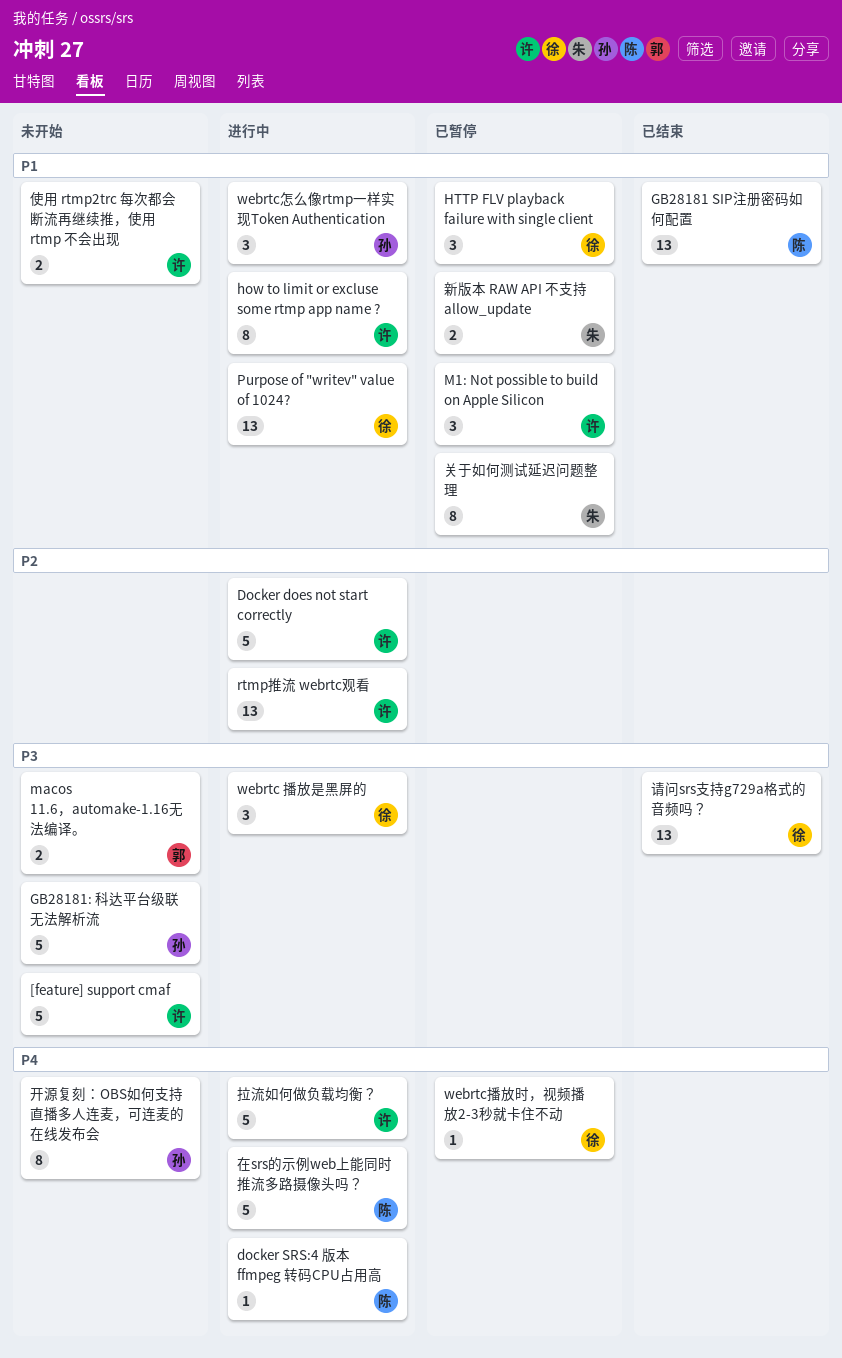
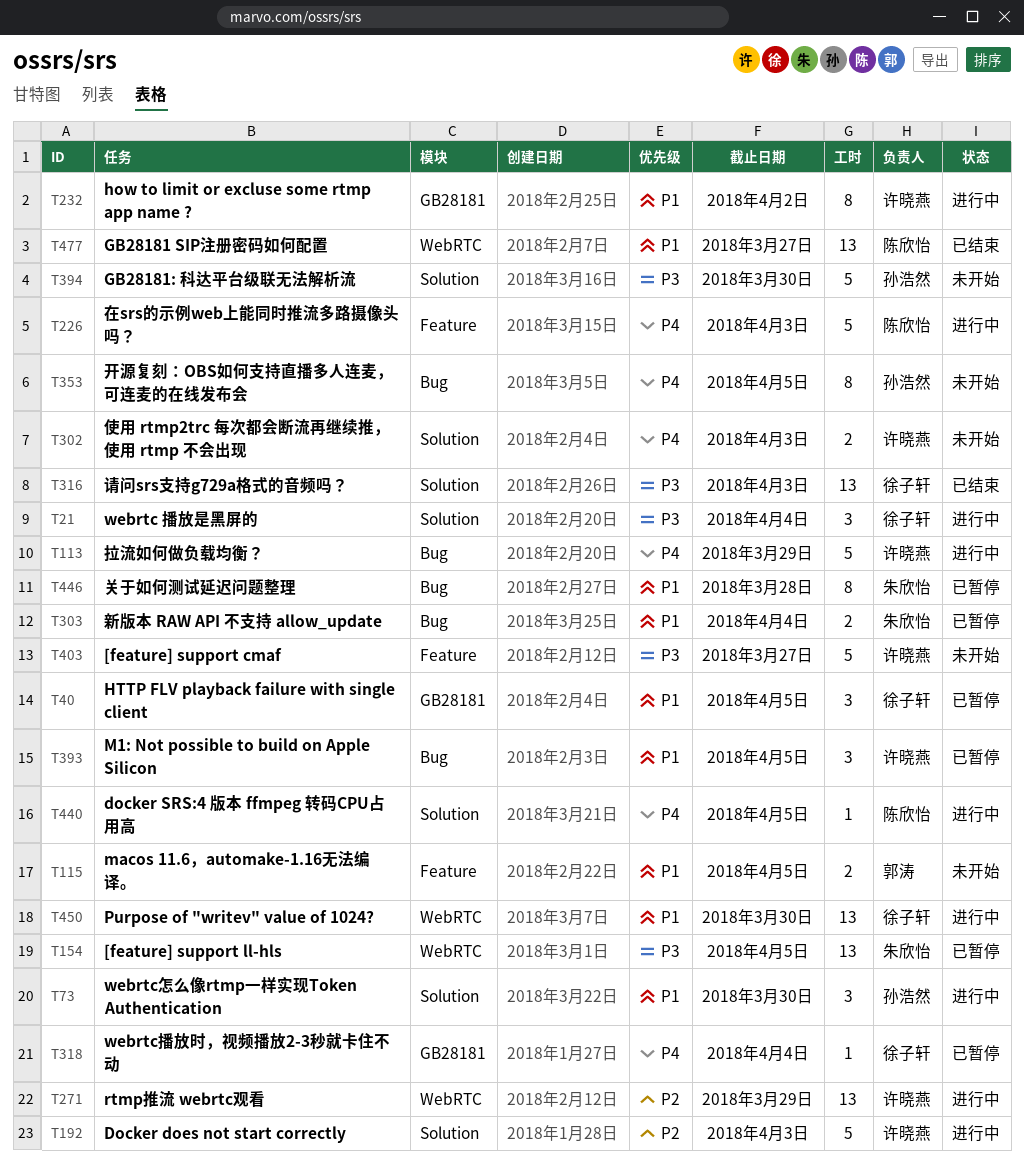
[feature] support ll-hls: none -> present
macos 11.6，automake-1.16无法编译。, priority: P3 -> P1
使用 rtmp2trc 每次都会断流再继续推，使用 rtmp 不会出现, priority: P1 -> P4

